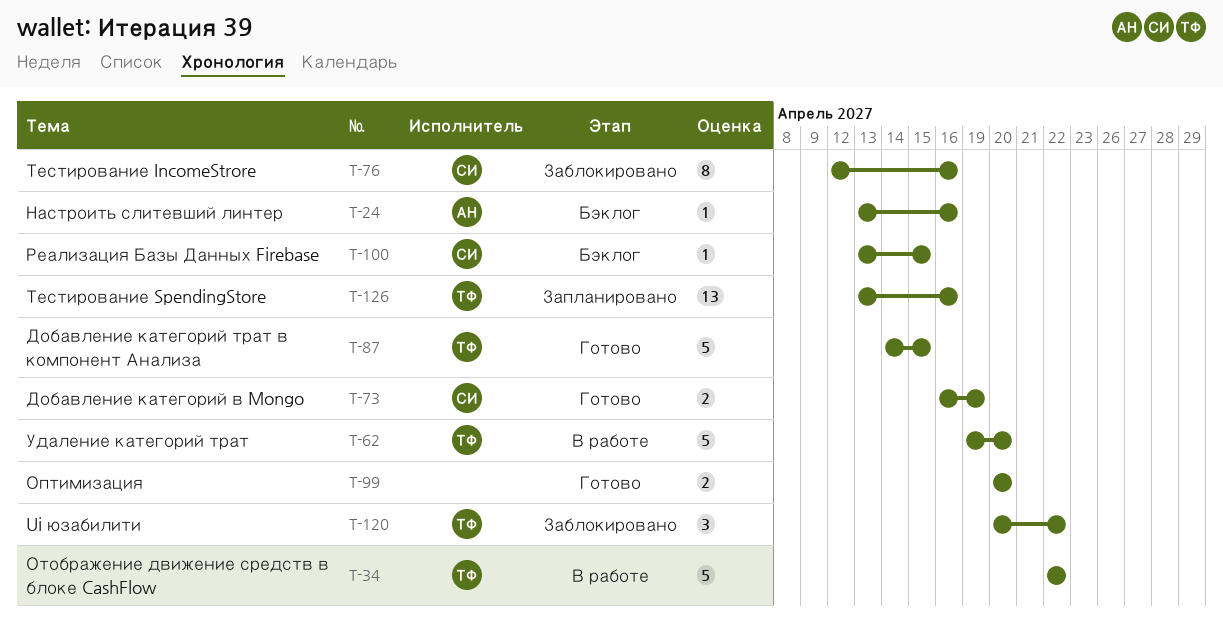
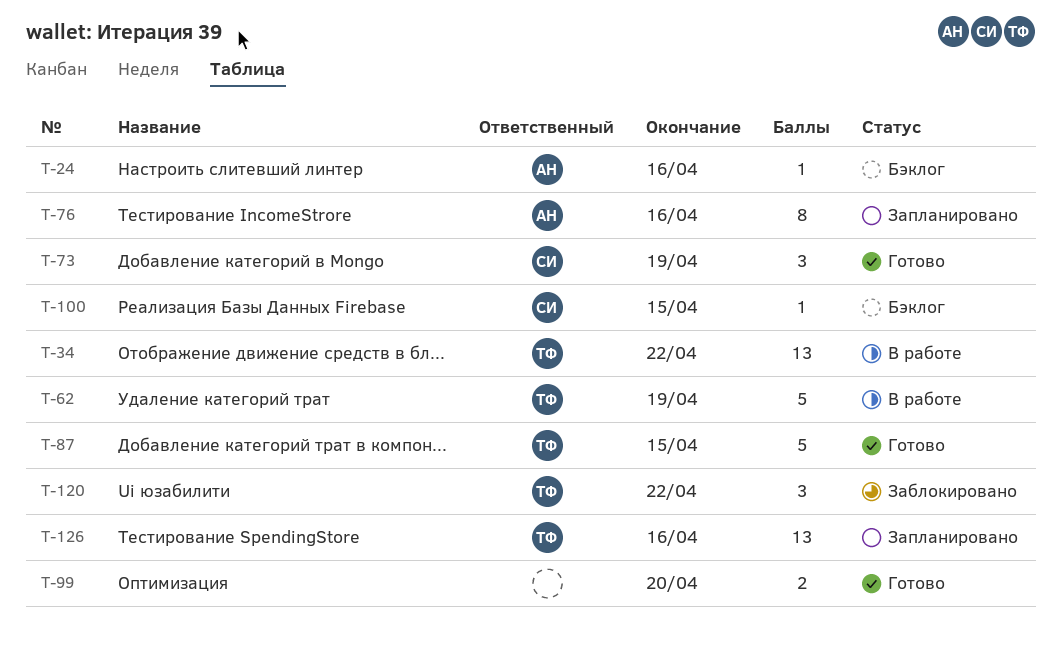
T-34, estimate: 5 -> 13
T-62, due: Apr 20 -> Apr 19
T-73, estimate: 2 -> 3
T-76, status: Заблокировано -> Запланировано
T-76, owner: СИ -> АН

